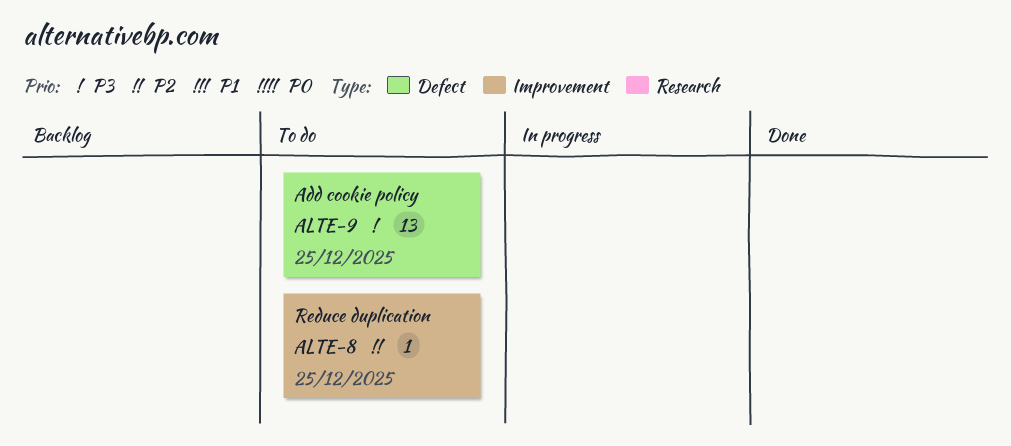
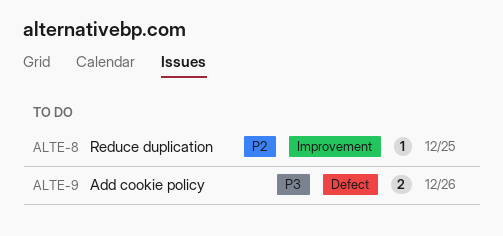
ALTE-9, estimate: 13 -> 2
ALTE-9, due: Dec 25 -> Dec 26

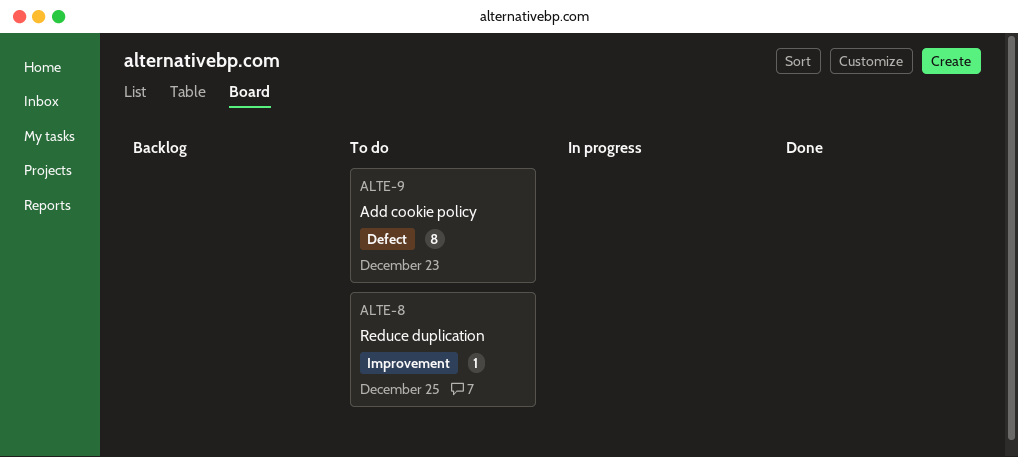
ALTE-9, estimate: 2 -> 8
ALTE-9, due: Dec 26 -> Dec 23

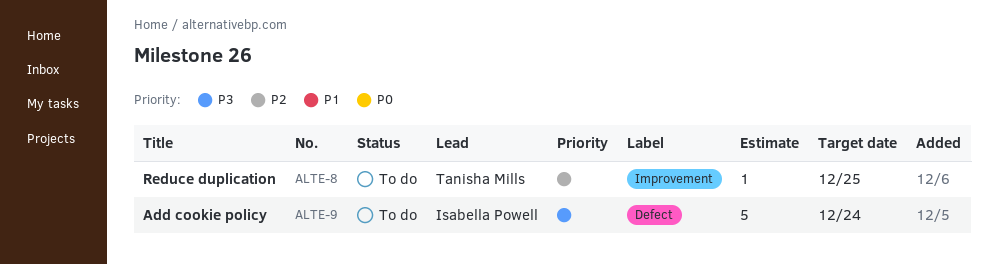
ALTE-9, estimate: 8 -> 5
ALTE-9, due: Dec 23 -> Dec 24

